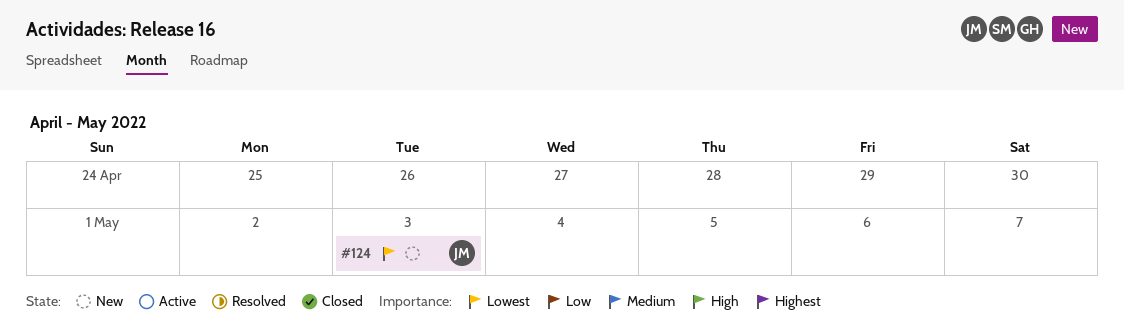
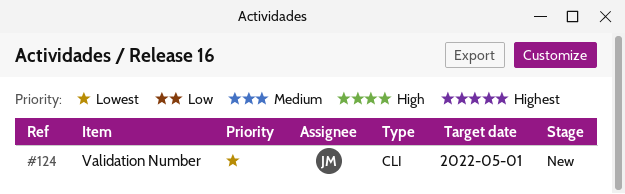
#124, due: May 3 -> May 1

